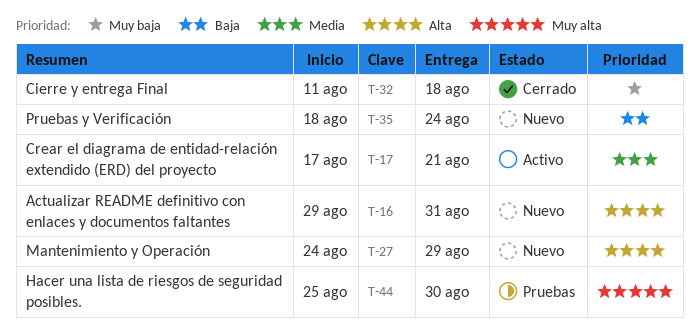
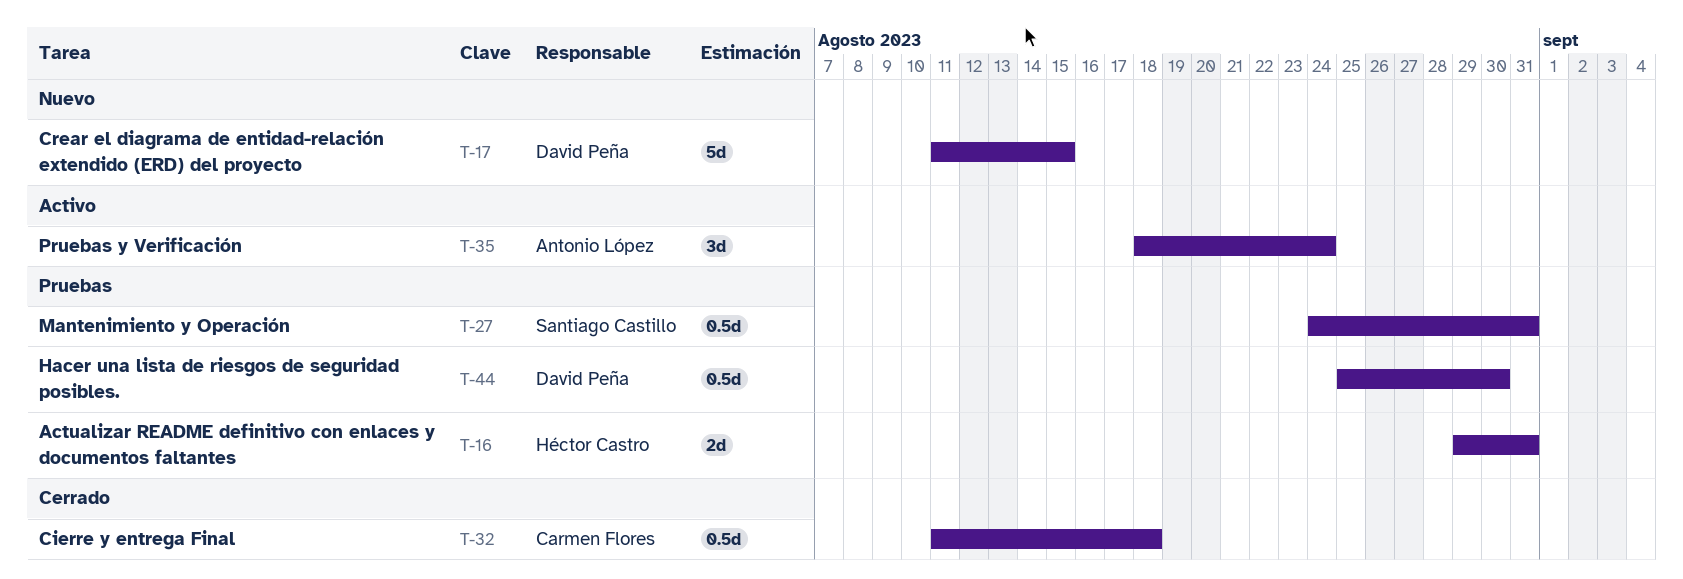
T-16, status: Nuevo -> Pruebas
T-17, status: Activo -> Nuevo
T-17, start: Aug 17 -> Aug 11
T-17, due: Aug 21 -> Aug 15
T-27, status: Nuevo -> Pruebas
T-27, due: Aug 29 -> Aug 31
T-35, status: Nuevo -> Activo

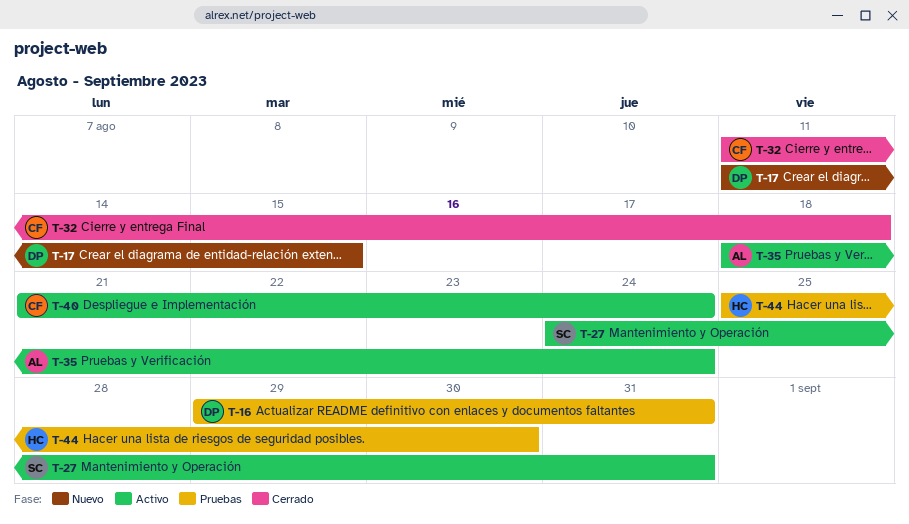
T-16, owner: Héctor Castro -> David Peña
T-27, status: Pruebas -> Activo
T-40: none -> present
T-44, owner: David Peña -> Héctor Castro

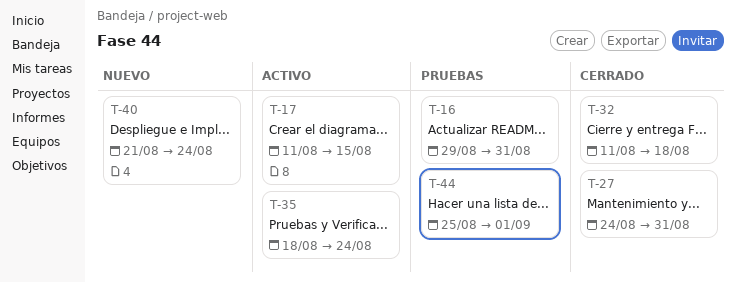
T-17, status: Nuevo -> Activo
T-27, status: Activo -> Cerrado
T-40, status: Activo -> Nuevo
T-44, due: Aug 30 -> Sep 1

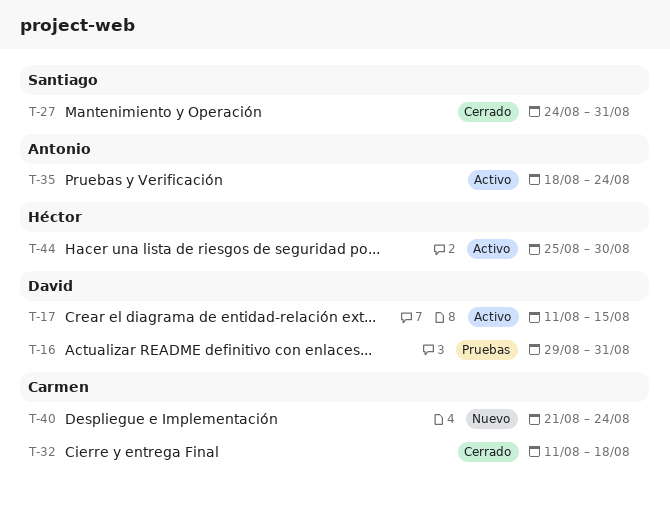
T-44, status: Pruebas -> Activo
T-44, due: Sep 1 -> Aug 30

